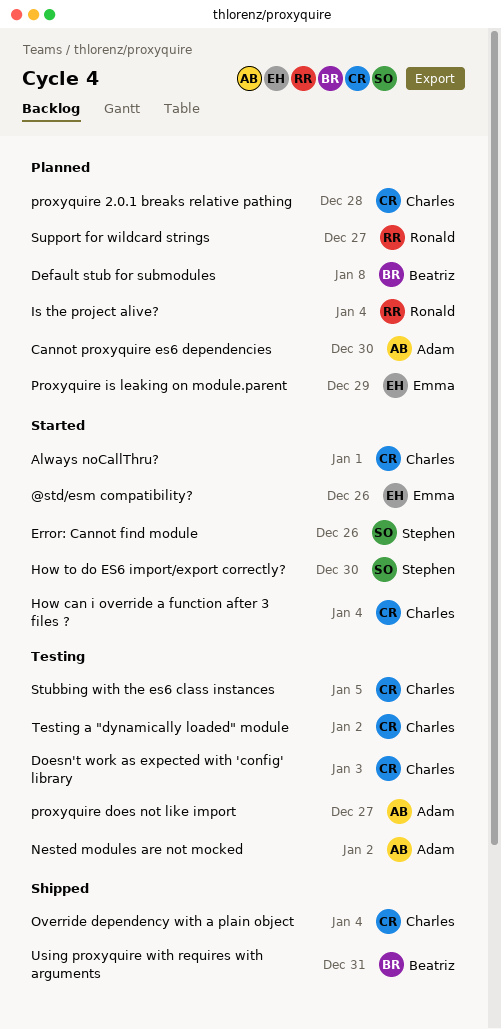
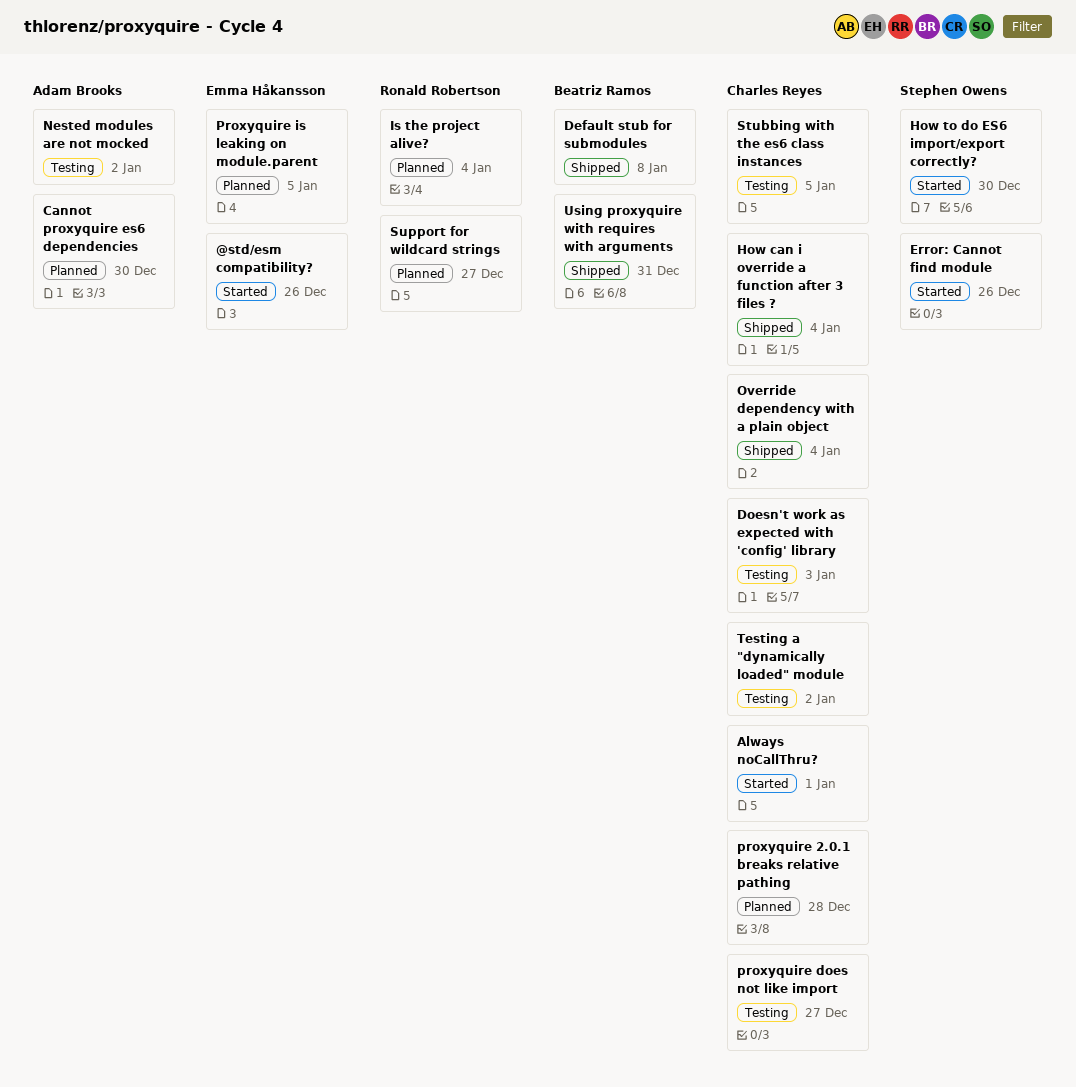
Default stub for submodules, status: Planned -> Shipped
How can i override a function after 3 files ?, status: Started -> Shipped
proxyquire does not like import, owner: Adam Brooks -> Charles Reyes
Proxyquire is leaking on module.parent, due: Dec 29 -> Jan 5

